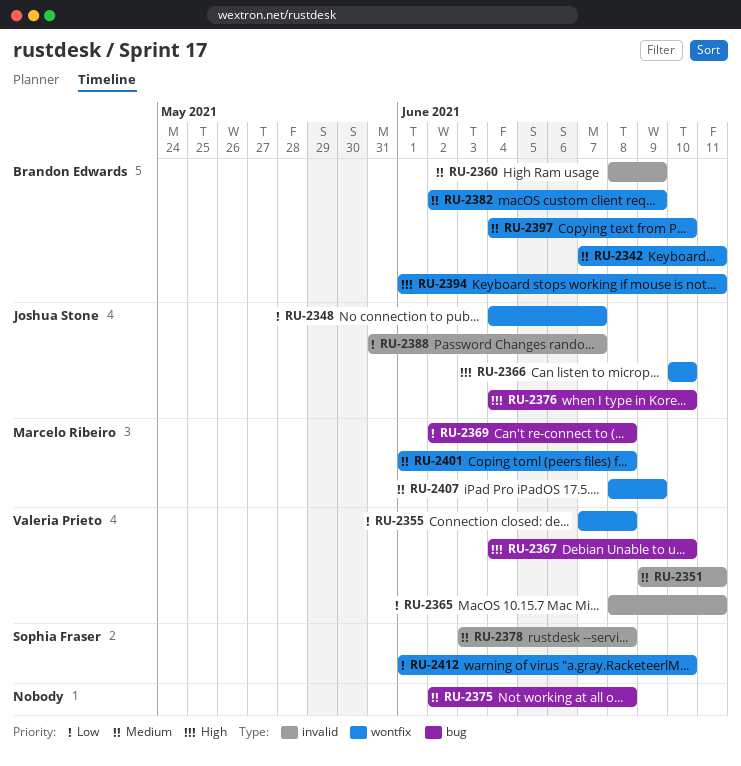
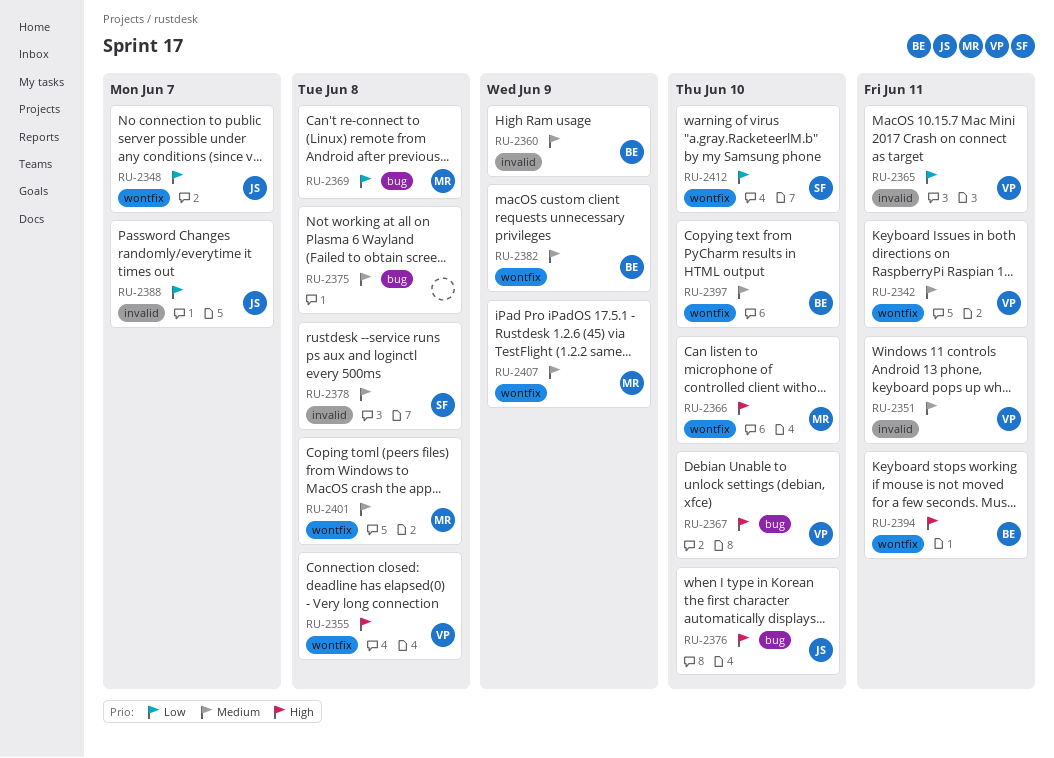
RU-2342, owner: Brandon Edwards -> Valeria Prieto
RU-2355, priority: Low -> High
RU-2366, owner: Joshua Stone -> Marcelo Ribeiro

